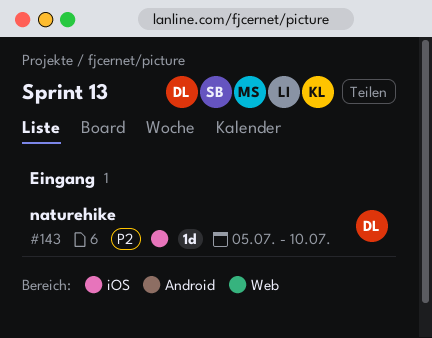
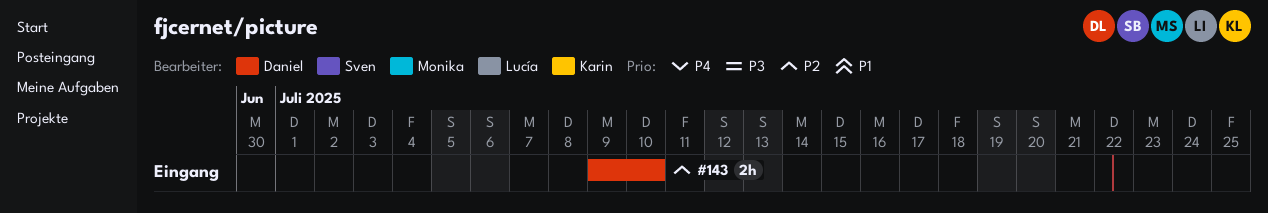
#143, estimate: 1d -> 2h
#143, start: Jul 5 -> Jul 9

